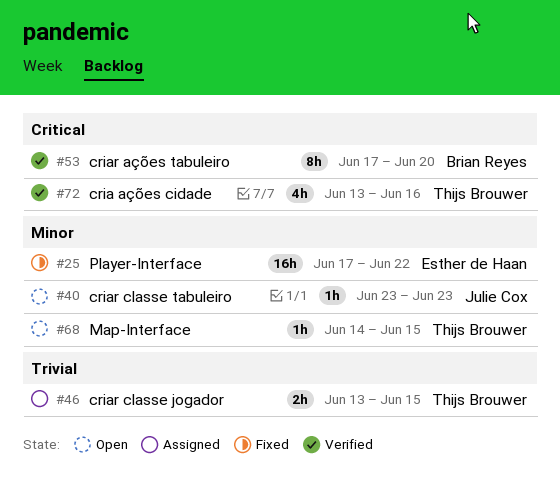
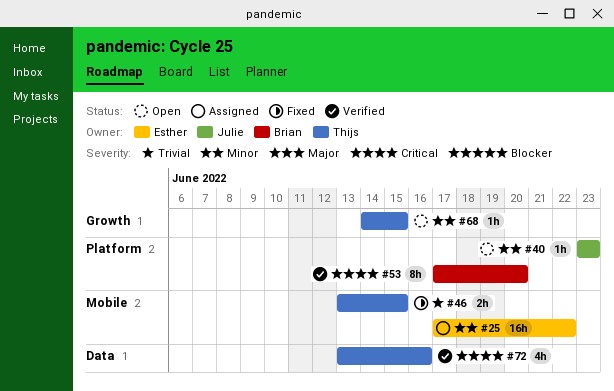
#25, status: Fixed -> Assigned
#46, status: Assigned -> Fixed

